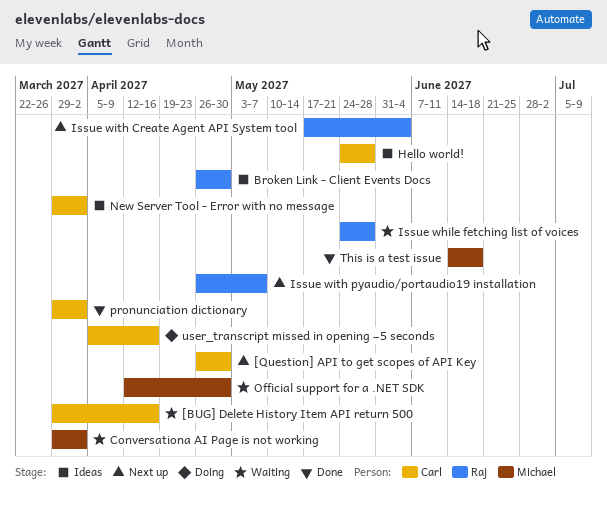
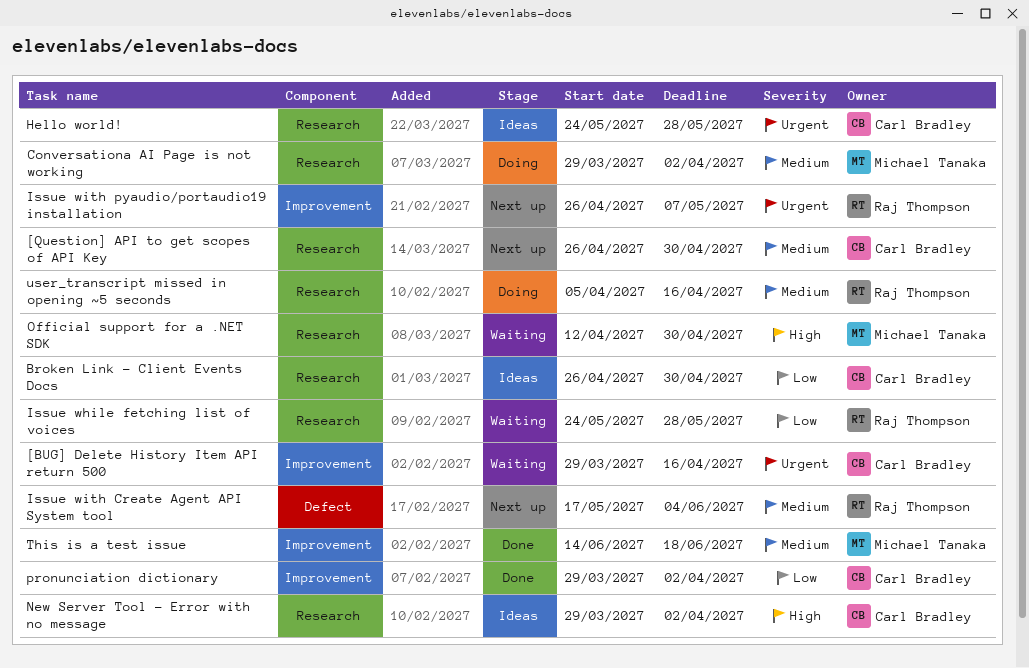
Broken Link - Client Events Docs, owner: Raj Thompson -> Carl Bradley
Conversationa AI Page is not working, status: Waiting -> Doing
user_transcript missed in opening ~5 seconds, owner: Carl Bradley -> Raj Thompson

